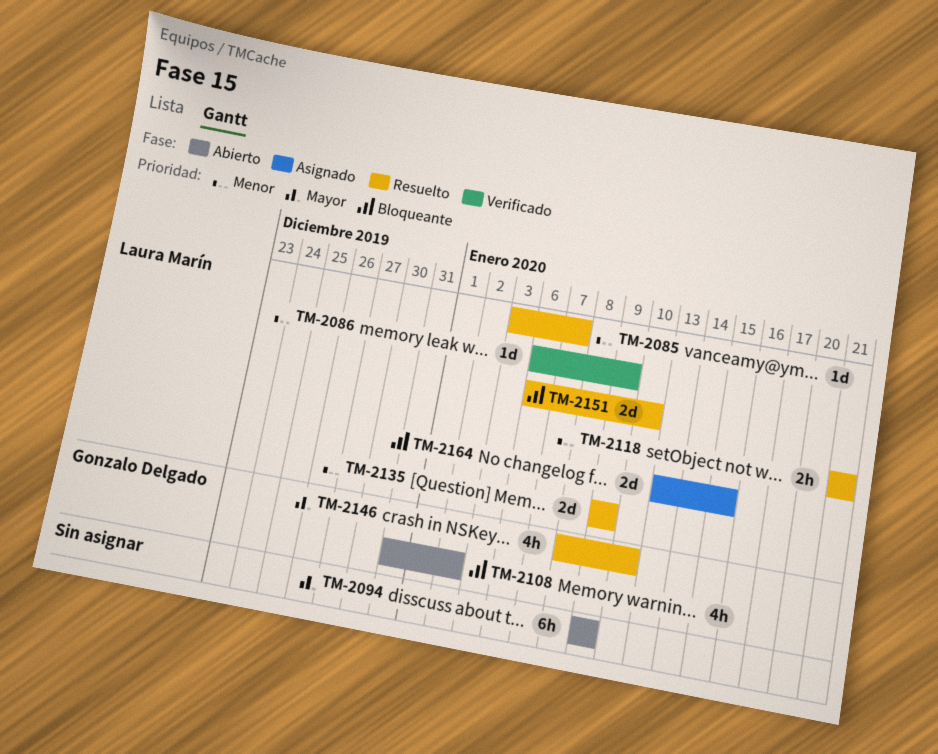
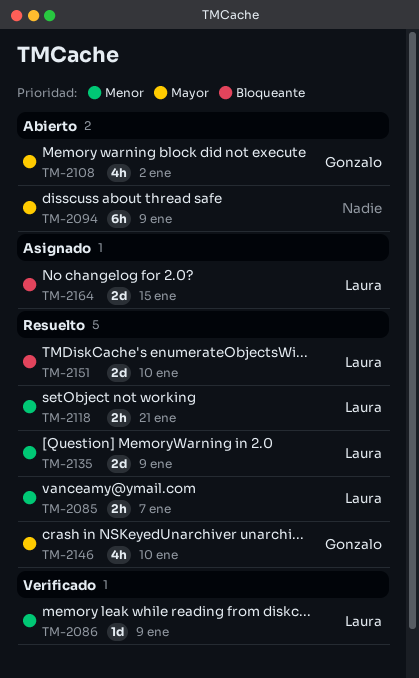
TM-2085, estimate: 1d -> 2h
TM-2108, priority: Bloqueante -> Mayor

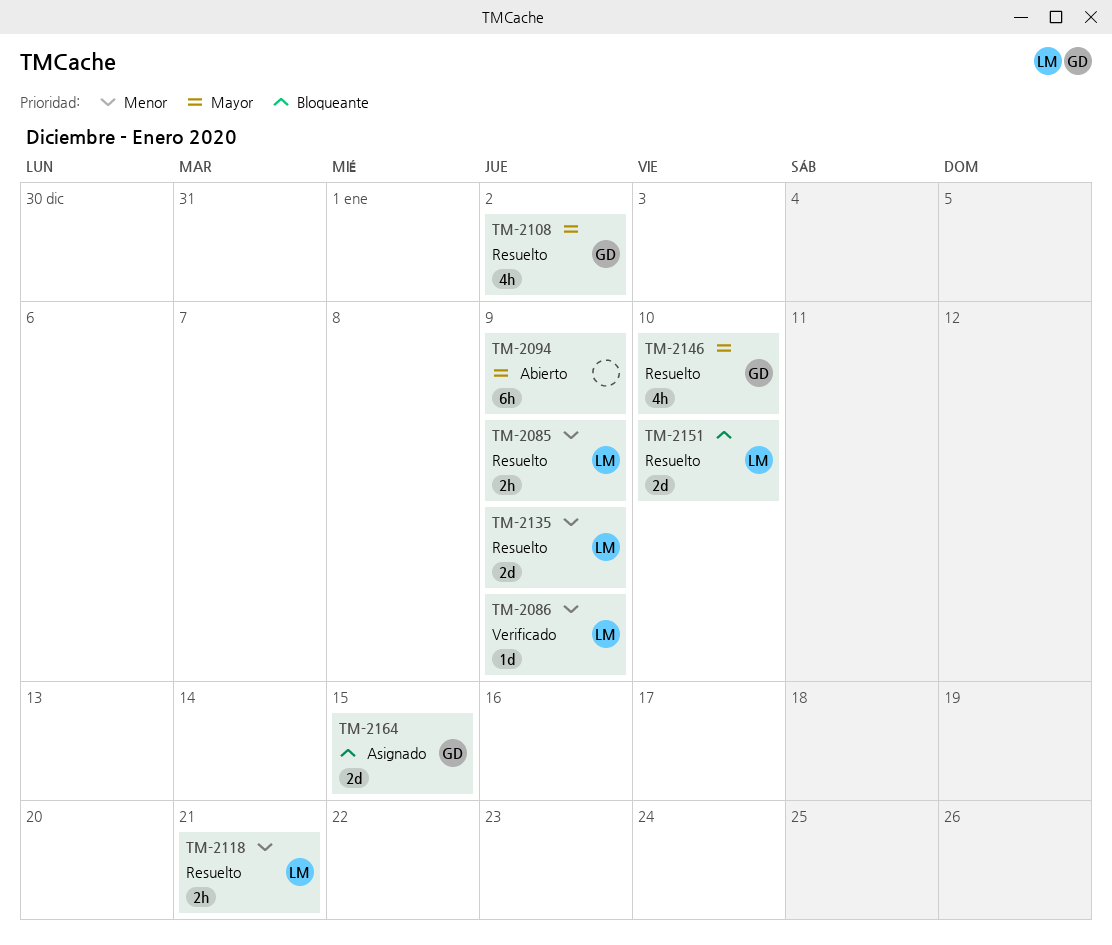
TM-2085, due: Jan 7 -> Jan 9
TM-2108, status: Abierto -> Resuelto
TM-2164, owner: Laura -> Gonzalo

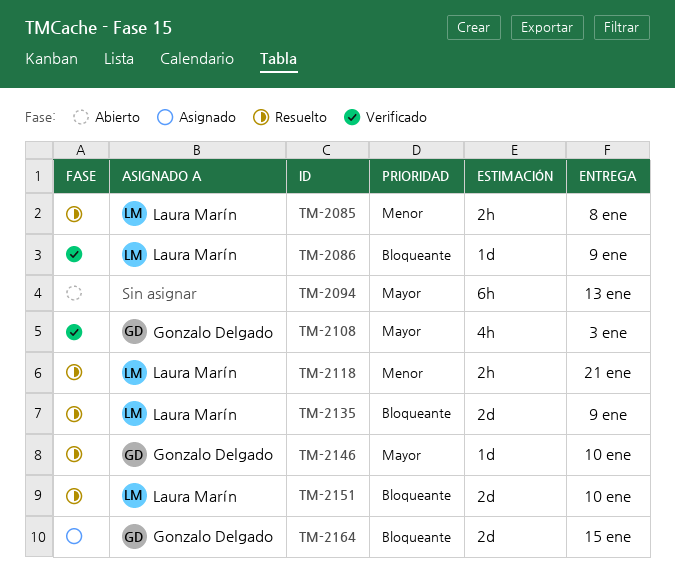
TM-2085, due: Jan 9 -> Jan 8
TM-2086, priority: Menor -> Bloqueante
TM-2094, due: Jan 9 -> Jan 13
TM-2108, status: Resuelto -> Verificado
TM-2108, due: Jan 2 -> Jan 3
TM-2135, priority: Menor -> Bloqueante
TM-2146, estimate: 4h -> 1d

